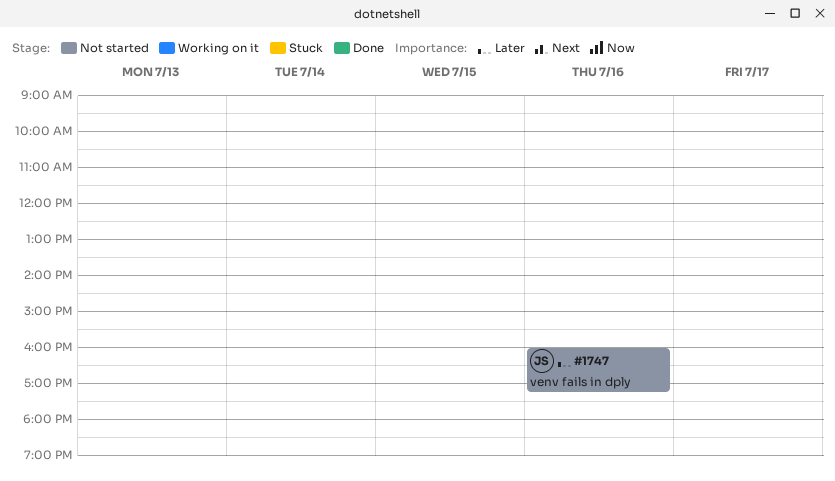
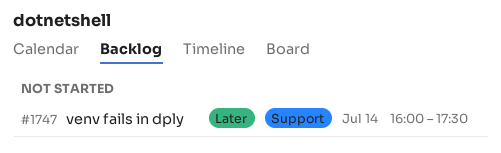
#1747, day: Jul 16 -> Jul 14
#1747, ends: 17:15 -> 17:30

